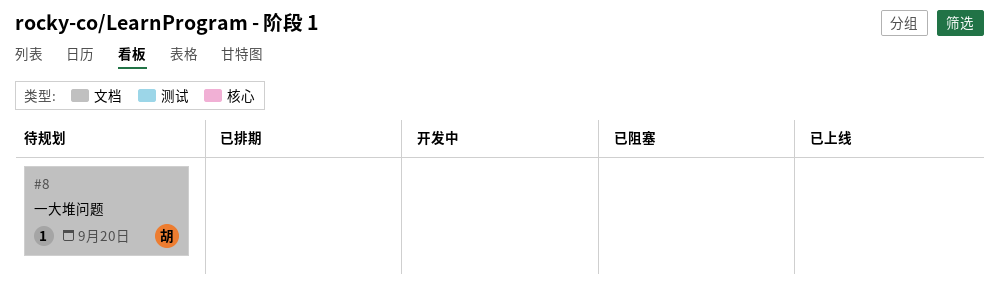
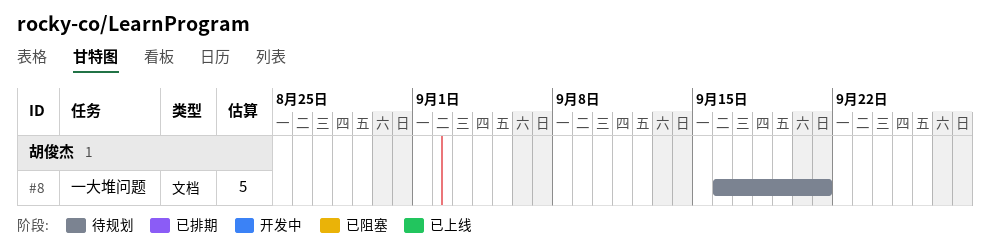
#8, estimate: 1 -> 5
#8, due: Sep 20 -> Sep 21

